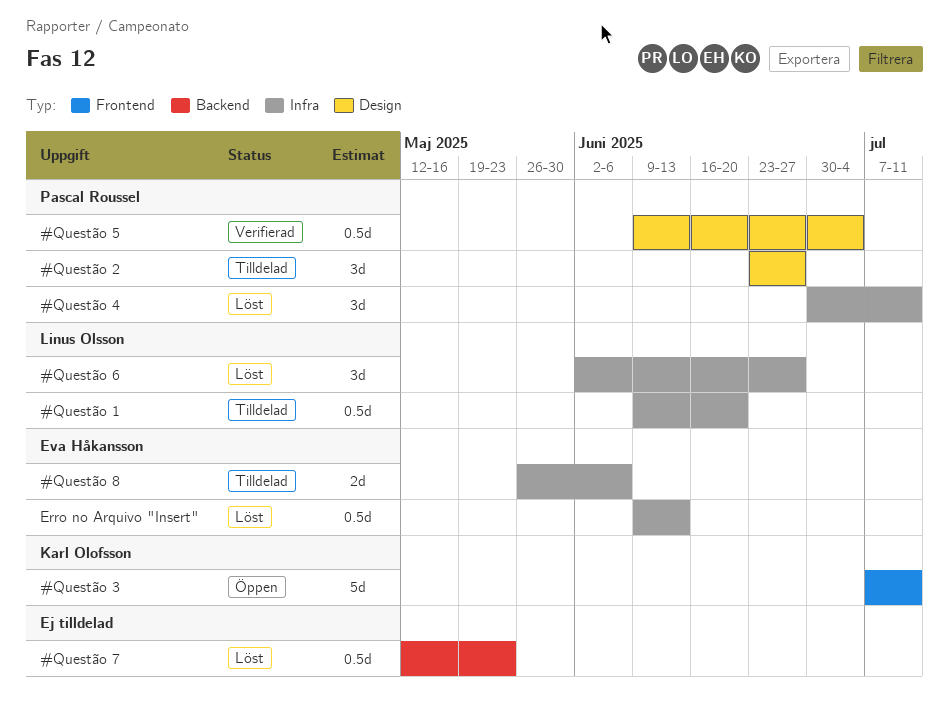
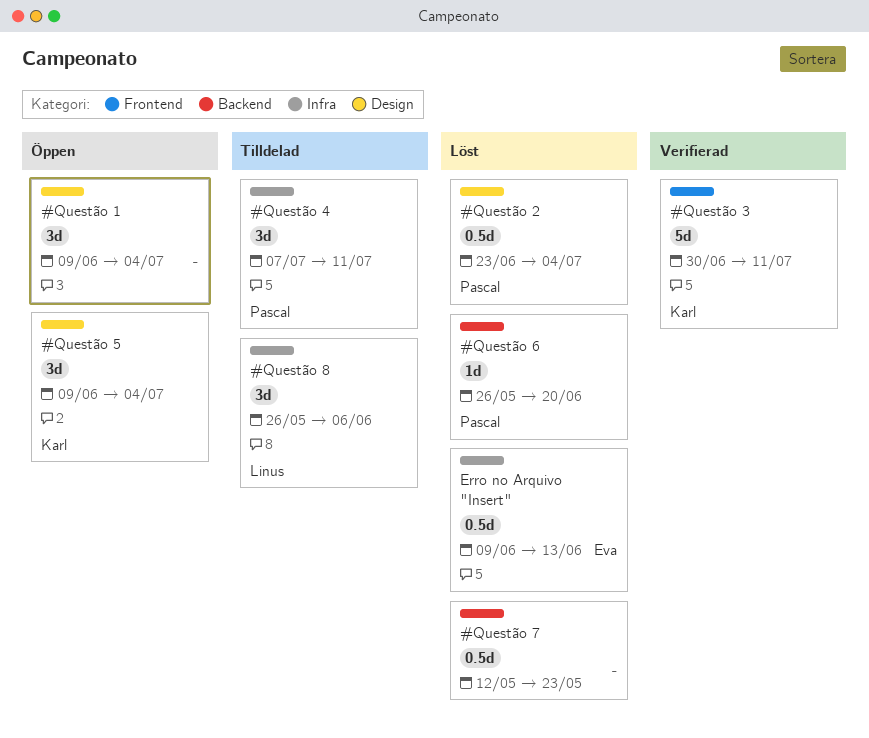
#Questão 1, status: Tilldelad -> Öppen
#Questão 1, owner: Linus Olsson -> none
#Questão 1, label: Infra -> Design
#Questão 1, estimate: 0.5d -> 3d
#Questão 1, due: Jun 20 -> Jul 4
#Questão 2, status: Tilldelad -> Löst
#Questão 2, estimate: 3d -> 0.5d
#Questão 2, due: Jun 27 -> Jul 4
#Questão 3, status: Öppen -> Verifierad
#Questão 3, start: Jul 7 -> Jun 30
#Questão 4, status: Löst -> Tilldelad
#Questão 4, start: Jun 30 -> Jul 7
#Questão 5, status: Verifierad -> Öppen
#Questão 5, owner: Pascal Roussel -> Karl Olofsson
#Questão 5, estimate: 0.5d -> 3d
#Questão 6, owner: Linus Olsson -> Pascal Roussel
#Questão 6, label: Infra -> Backend
#Questão 6, estimate: 3d -> 1d
#Questão 6, start: Jun 2 -> May 26
#Questão 6, due: Jun 27 -> Jun 20
#Questão 8, owner: Eva Håkansson -> Linus Olsson
#Questão 8, estimate: 2d -> 3d

